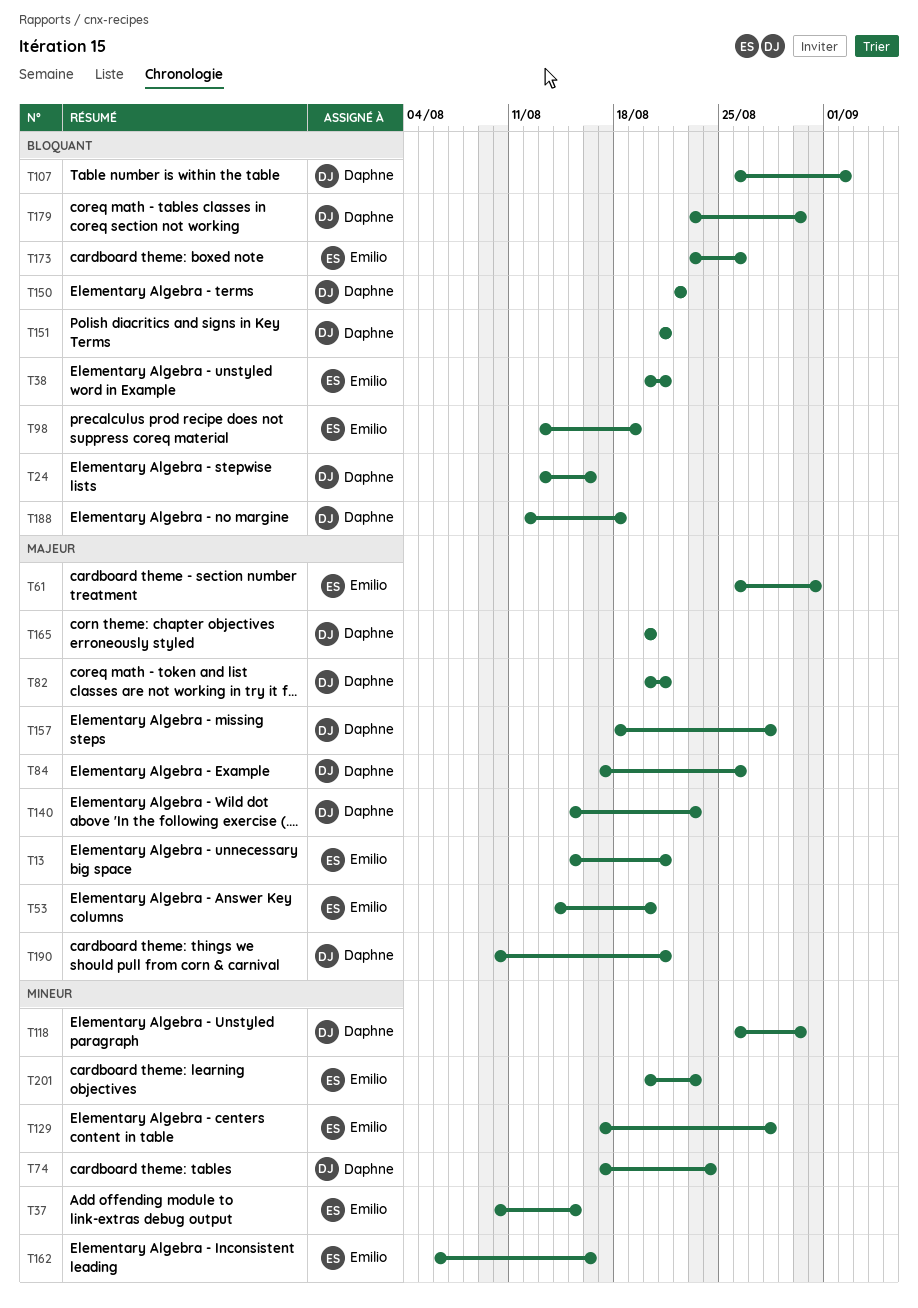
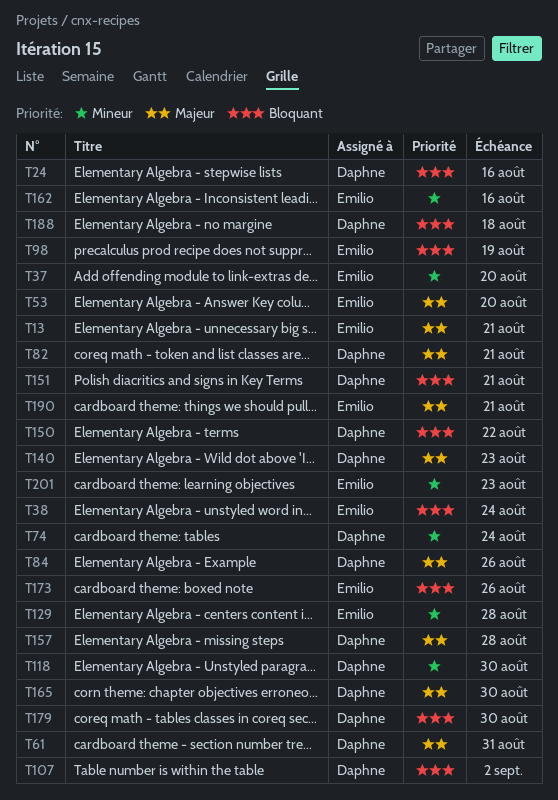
T37, due: Aug 15 -> Aug 20
T38, due: Aug 21 -> Aug 24
T61, owner: Emilio -> Daphne
T165, due: Aug 20 -> Aug 30
T190, owner: Daphne -> Emilio

